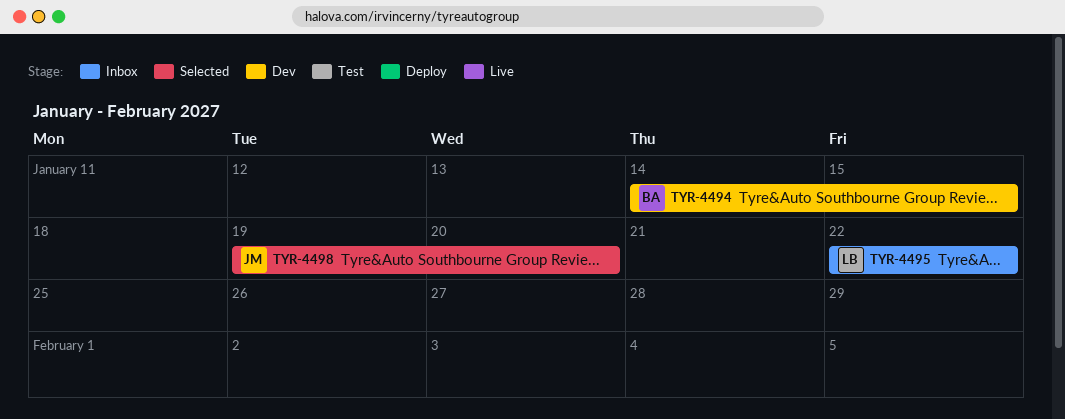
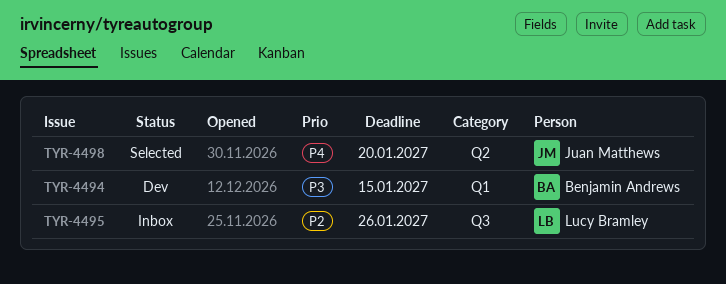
TYR-4495, due: Jan 22 -> Jan 26

